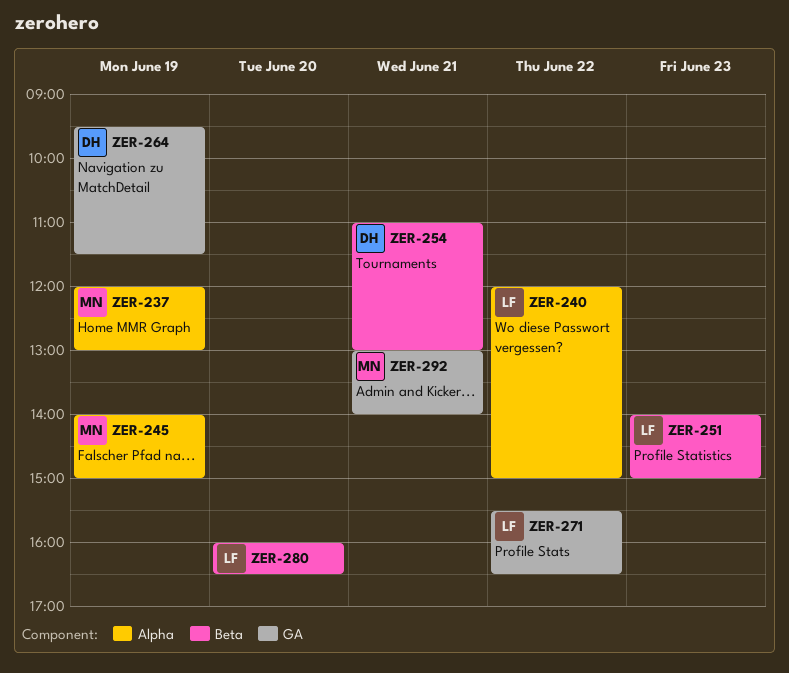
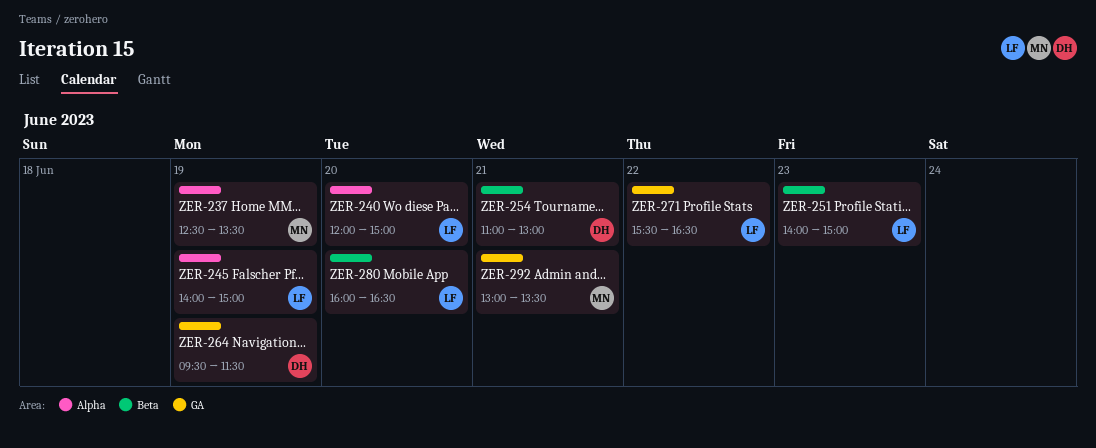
ZER-237, begins: 12:00 -> 12:30
ZER-237, ends: 13:00 -> 13:30
ZER-240, day: Jun 22 -> Jun 20
ZER-245, owner: MN -> LF
ZER-292, ends: 14:00 -> 13:30

